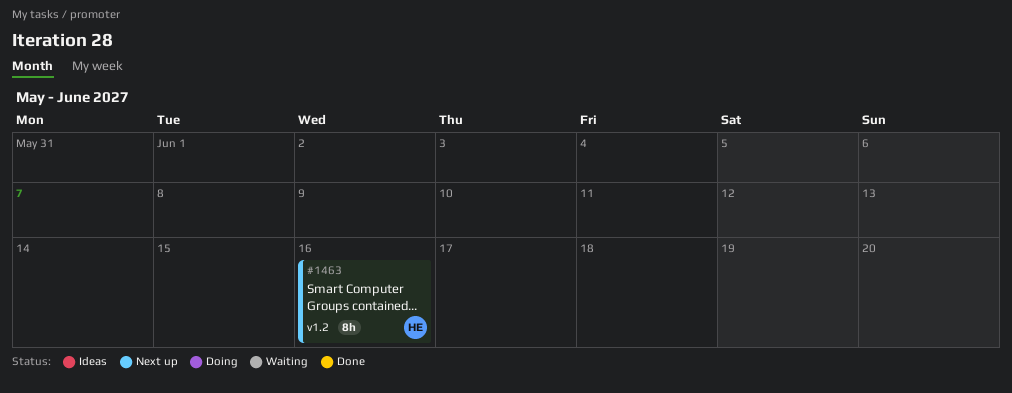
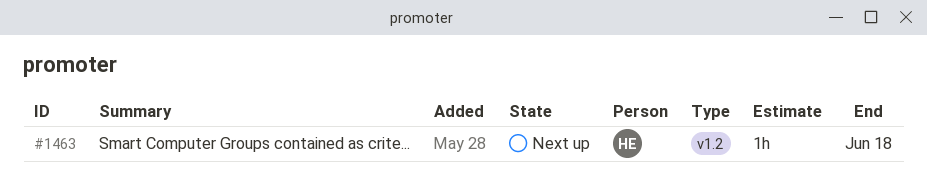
#1463, estimate: 8h -> 1h
#1463, due: Jun 16 -> Jun 18

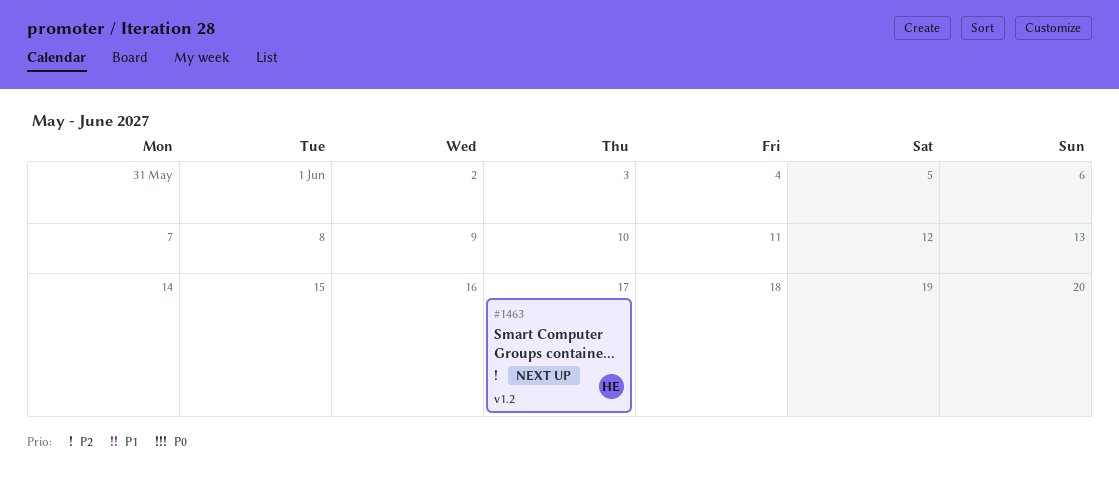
#1463, due: Jun 18 -> Jun 17

